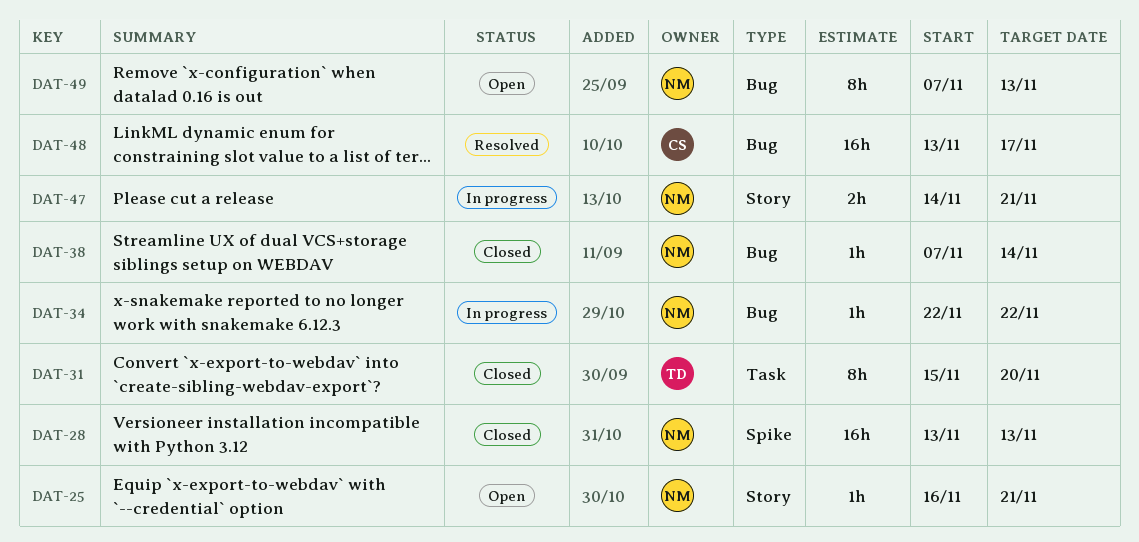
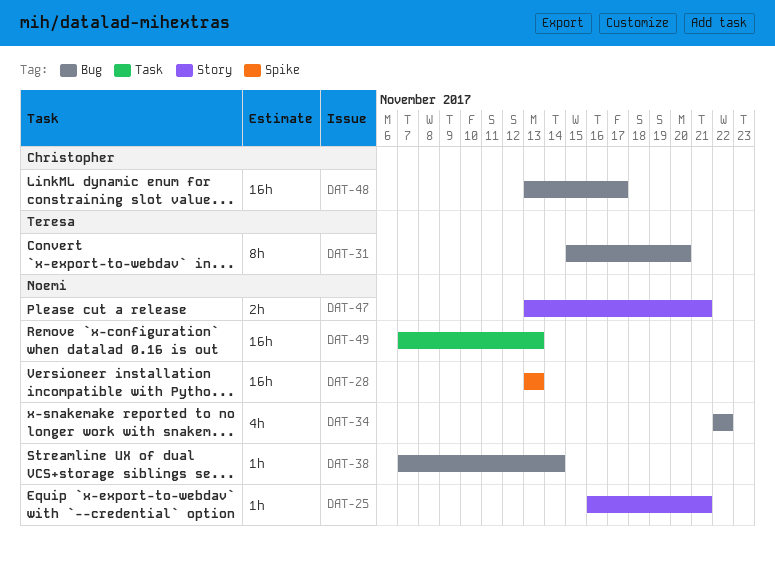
DAT-31, label: Task -> Bug
DAT-34, estimate: 1h -> 4h
DAT-47, start: Nov 14 -> Nov 13
DAT-49, label: Bug -> Task
DAT-49, estimate: 8h -> 16h

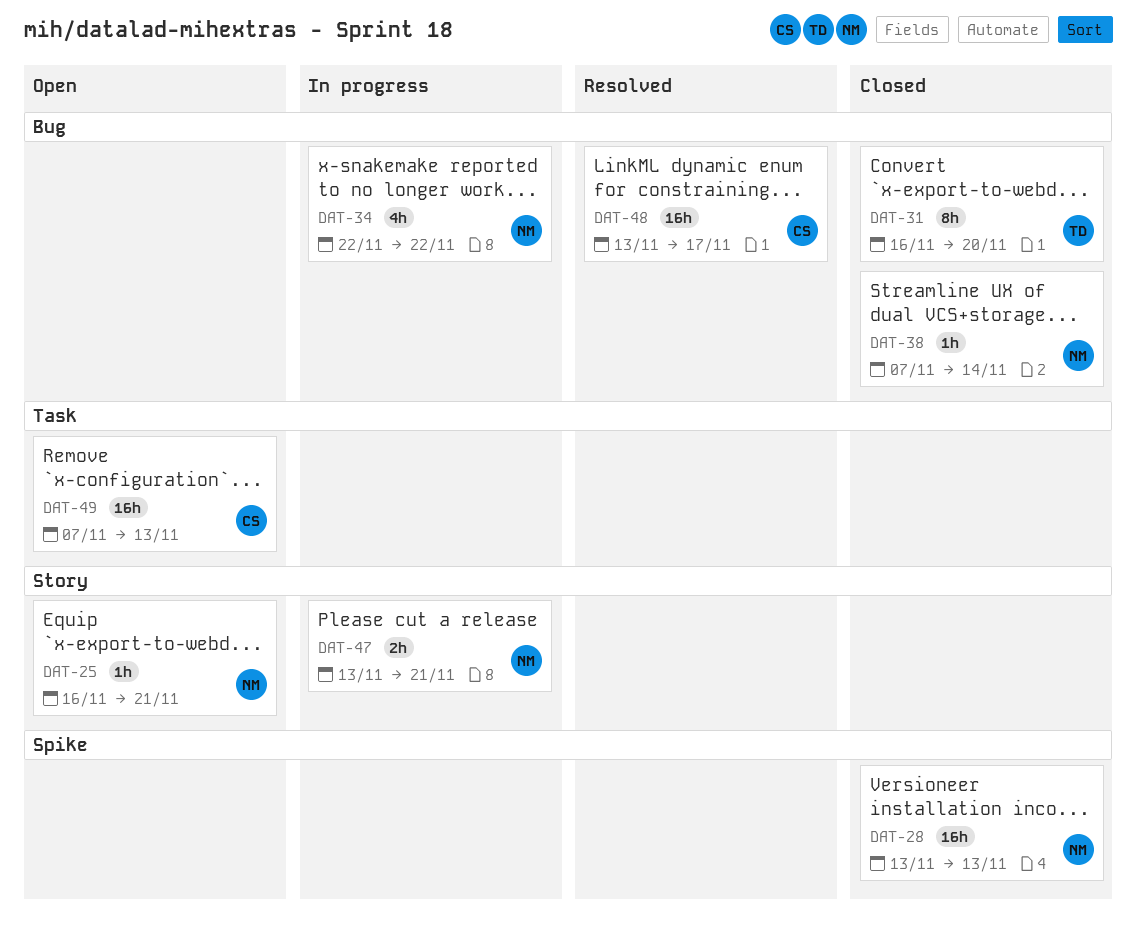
DAT-31, start: Nov 15 -> Nov 16
DAT-49, owner: Noemi -> Christopher

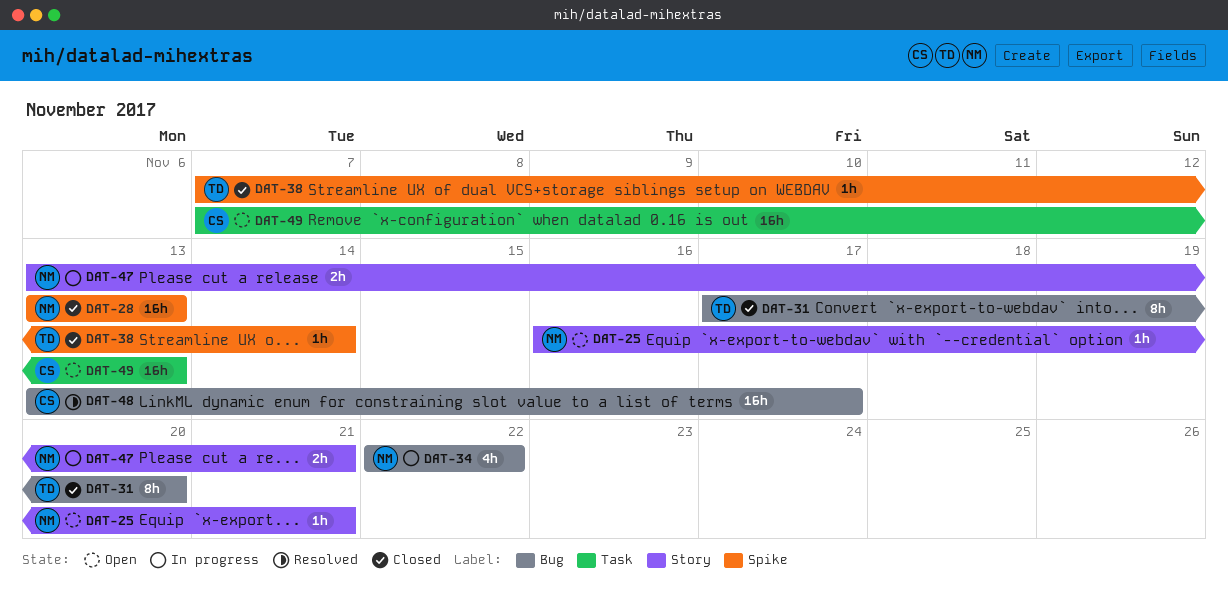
DAT-31, start: Nov 16 -> Nov 17
DAT-38, owner: NM -> TD
DAT-38, label: Bug -> Spike

